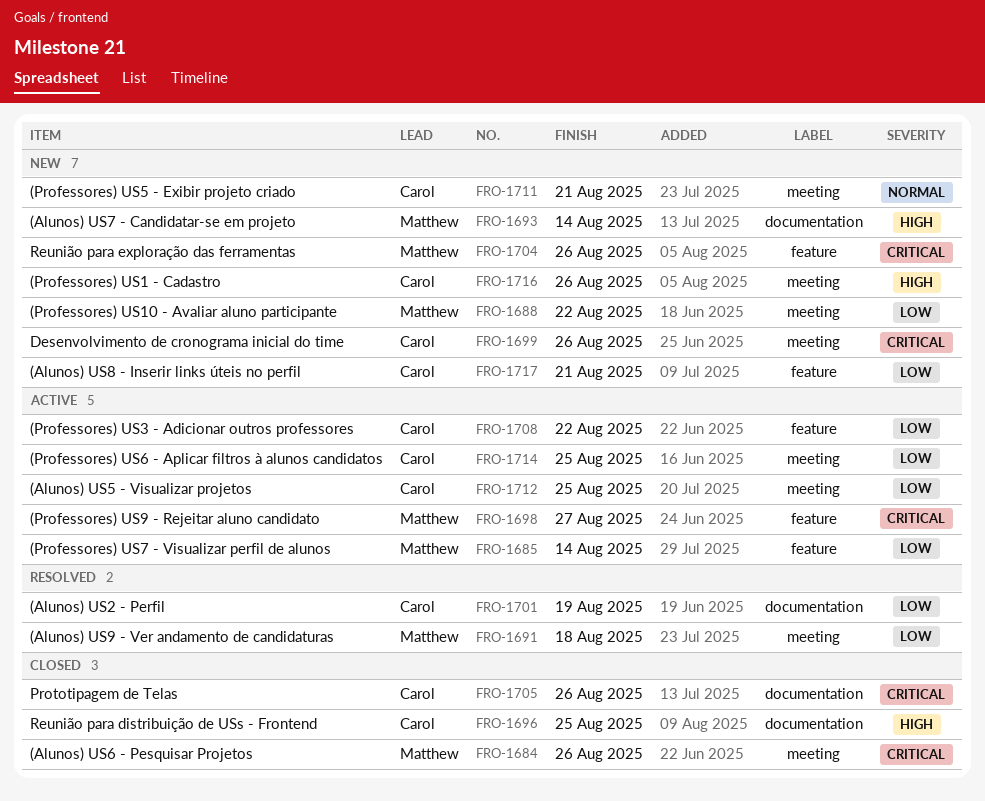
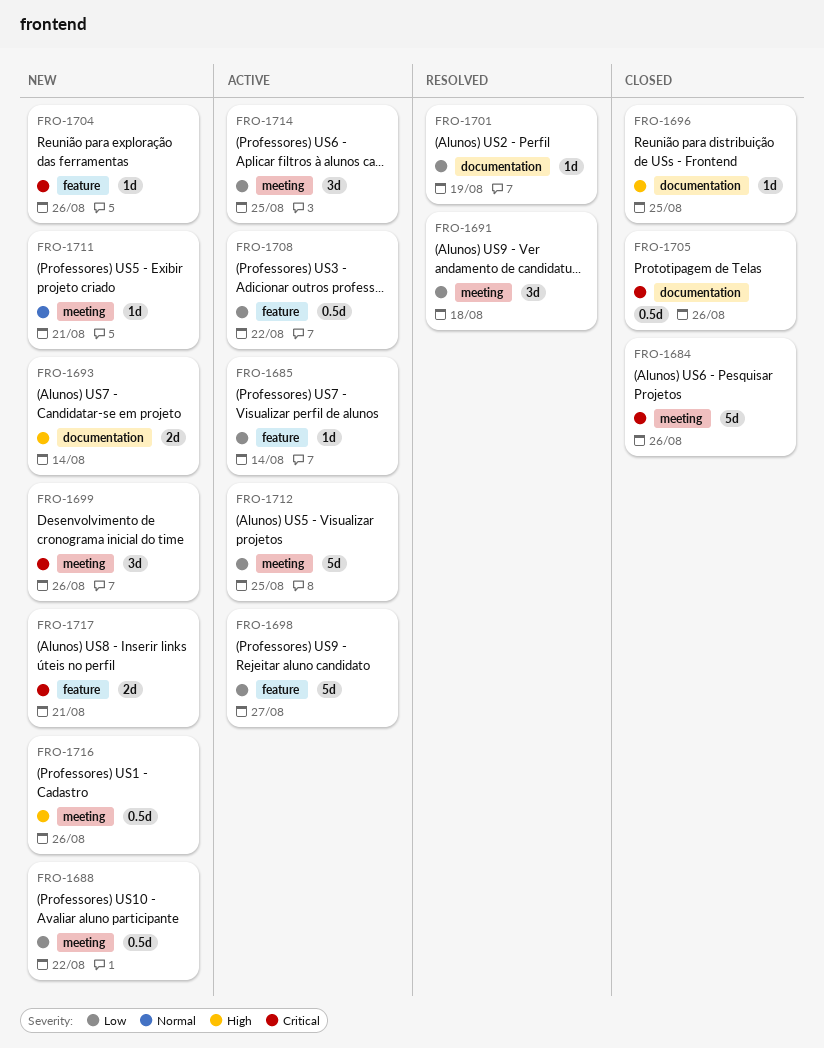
FRO-1698, priority: Critical -> Low
FRO-1717, priority: Low -> Critical

